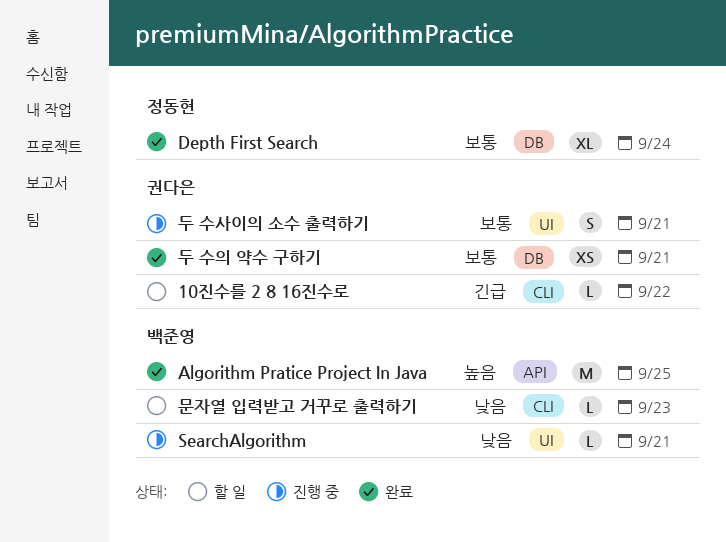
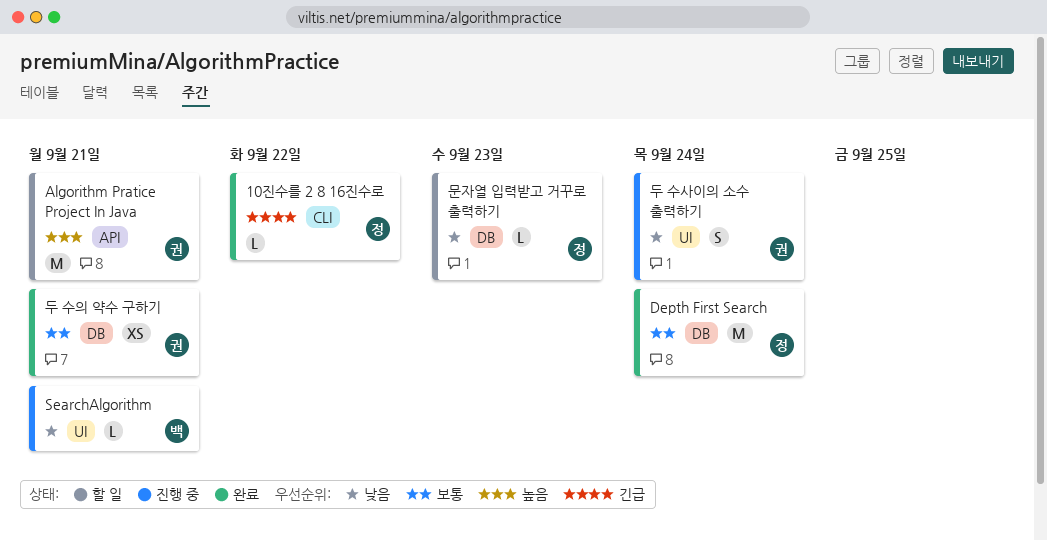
10진수를 2 8 16진수로, status: 할 일 -> 완료
10진수를 2 8 16진수로, owner: 권다은 -> 정동현
Algorithm Pratice Project In Java, status: 완료 -> 할 일
Algorithm Pratice Project In Java, owner: 백준영 -> 권다은
Algorithm Pratice Project In Java, due: Sep 25 -> Sep 21
Depth First Search, estimate: XL -> M
두 수사이의 소수 출력하기, priority: 보통 -> 낮음
두 수사이의 소수 출력하기, due: Sep 21 -> Sep 24
문자열 입력받고 거꾸로 출력하기, owner: 백준영 -> 정동현
문자열 입력받고 거꾸로 출력하기, label: CLI -> DB

